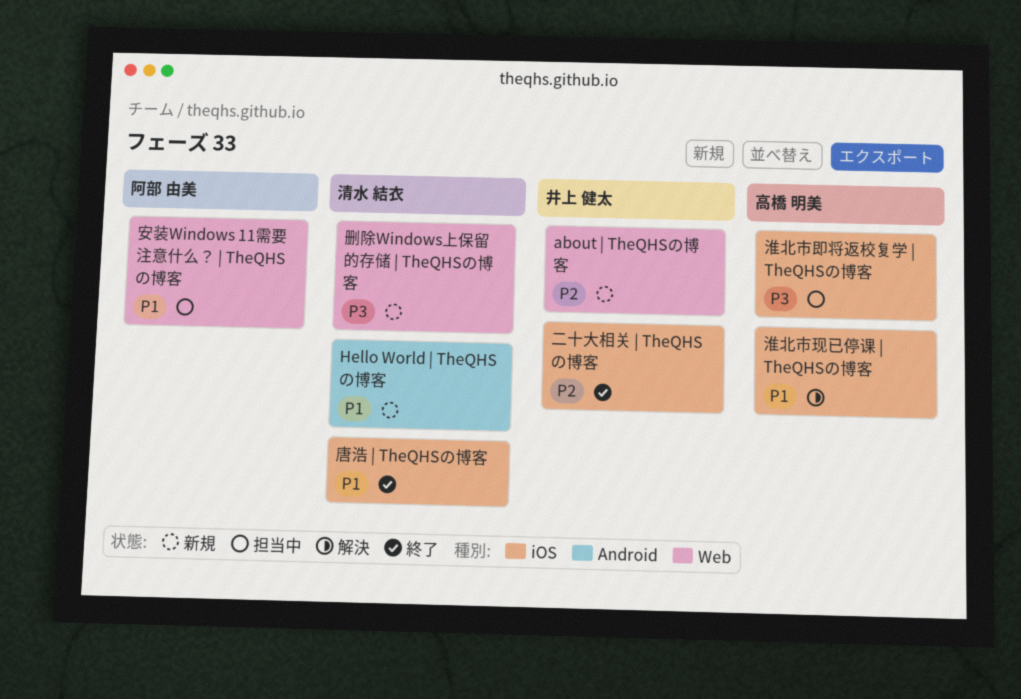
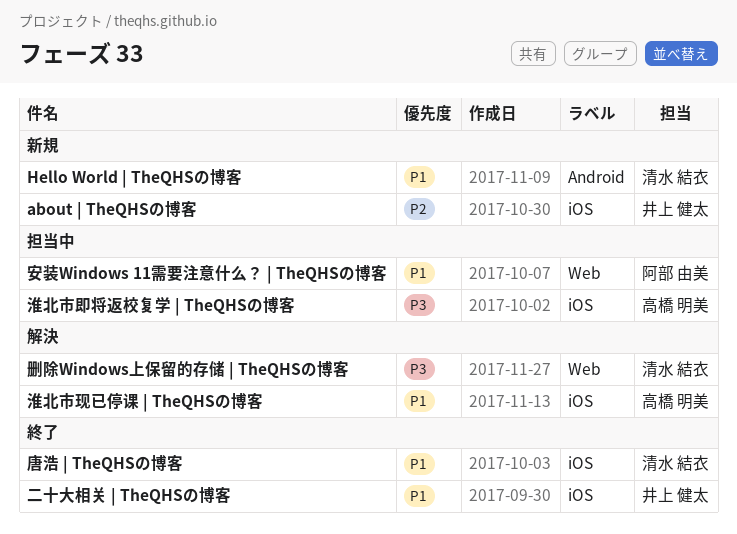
about | TheQHSの博客, label: Web -> iOS
二十大相关 | TheQHSの博客, priority: P2 -> P1
删除Windows上保留的存储 | TheQHSの博客, status: 新規 -> 解決

